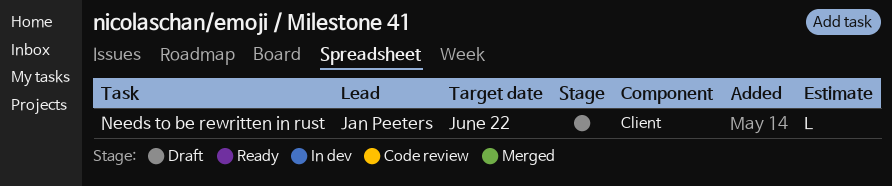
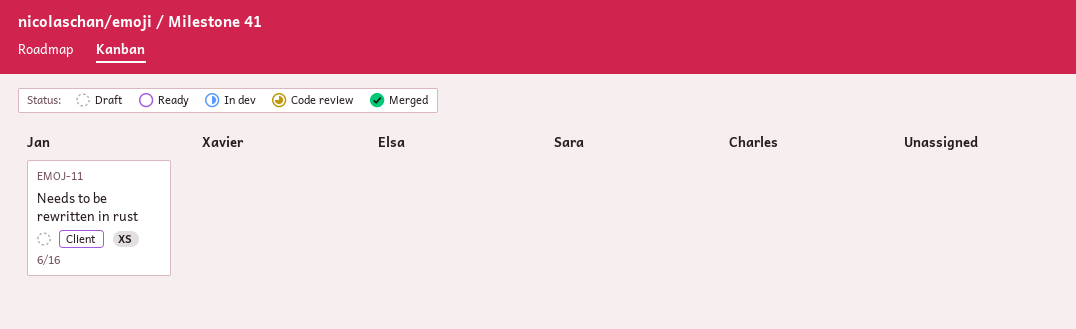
Needs to be rewritten in rust, estimate: L -> XS
Needs to be rewritten in rust, due: Jun 22 -> Jun 16

